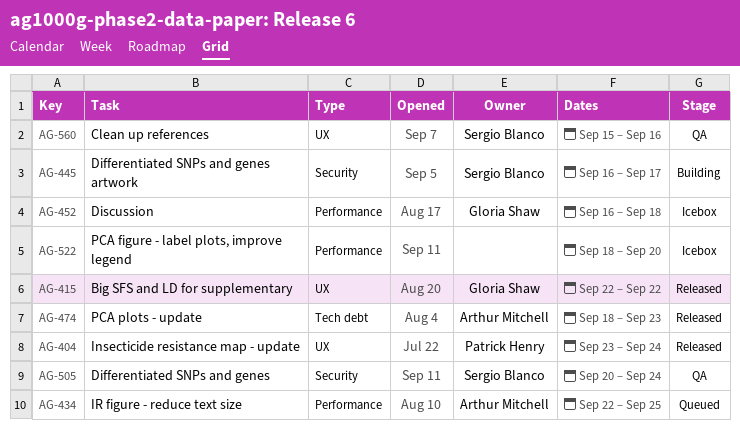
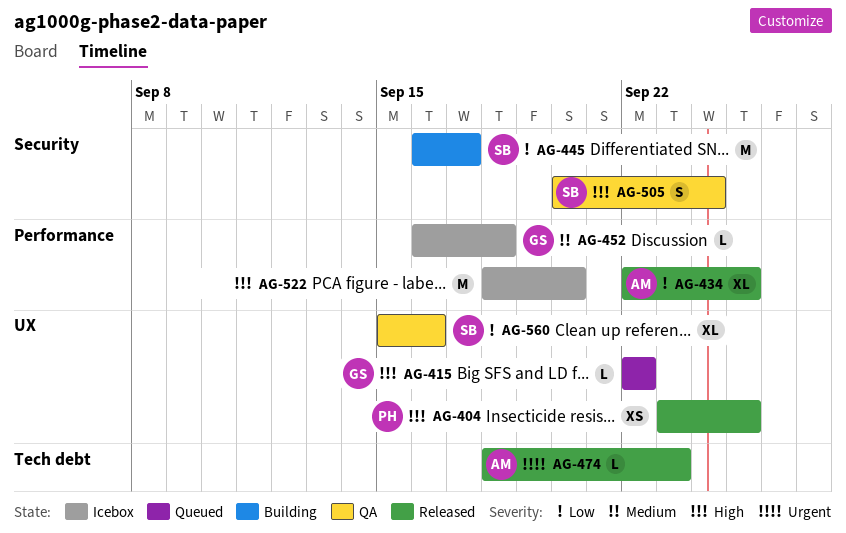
AG-404, due: Sep 24 -> Sep 25
AG-415, status: Released -> Queued
AG-434, status: Queued -> Released

